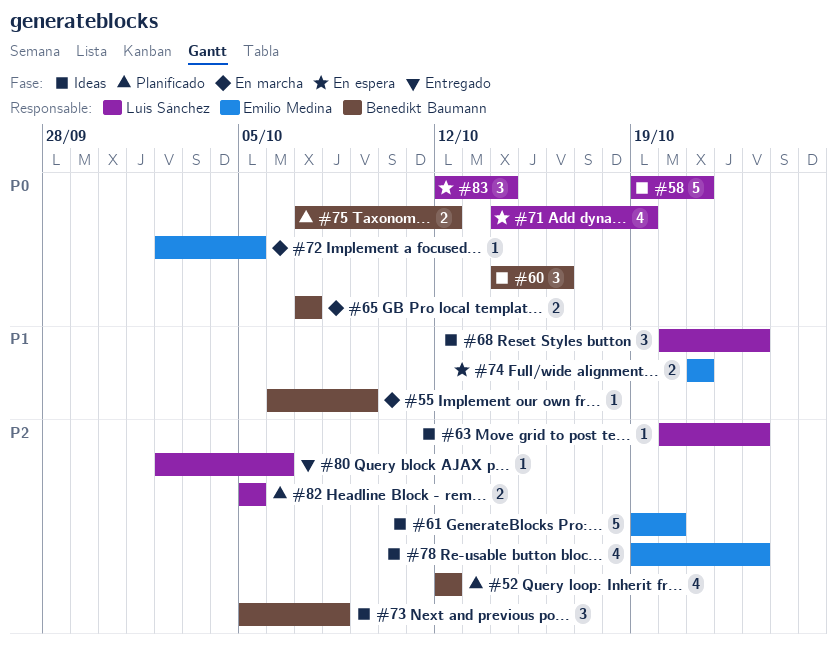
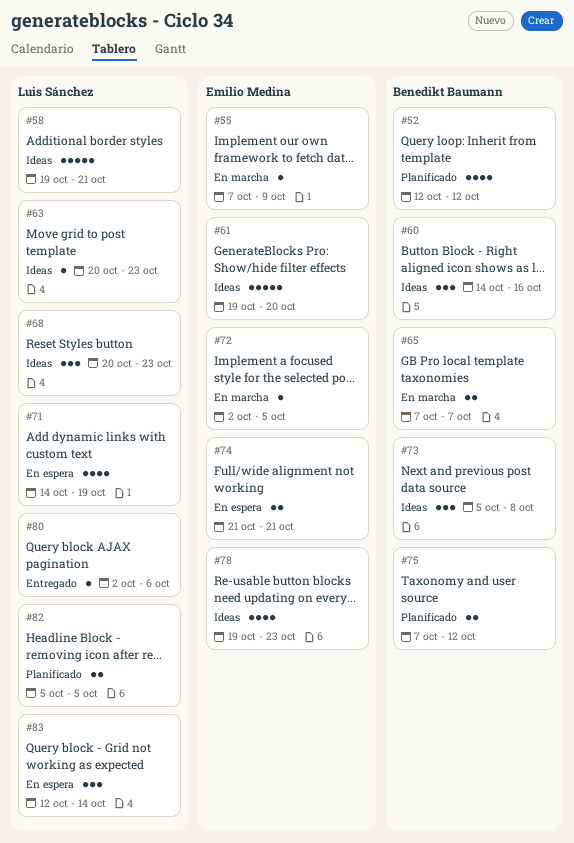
#55, owner: Benedikt Baumann -> Emilio Medina
#55, start: Oct 6 -> Oct 7

